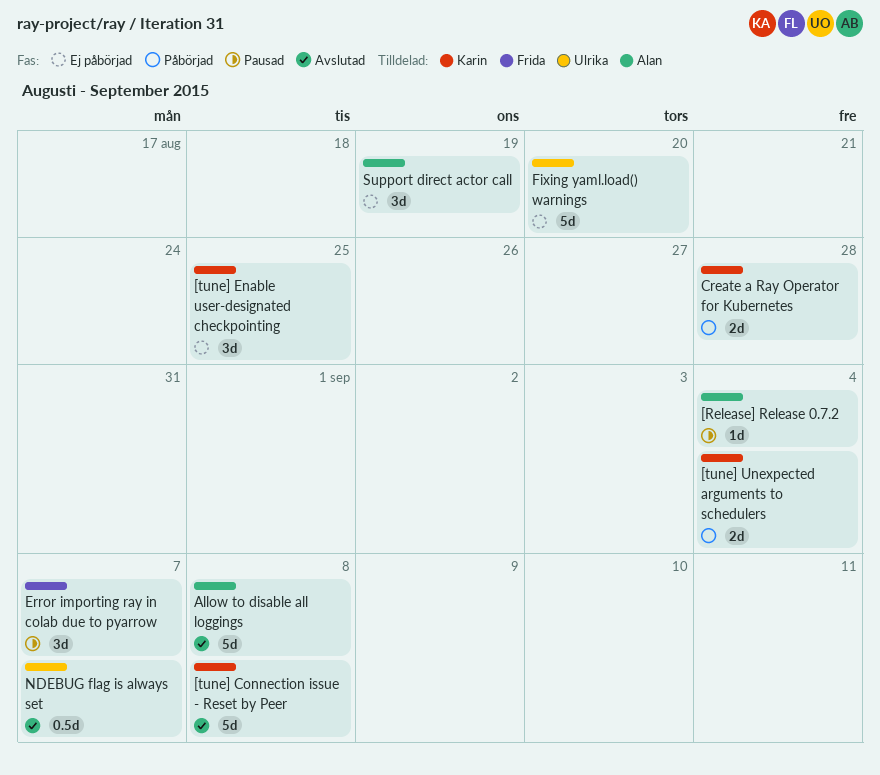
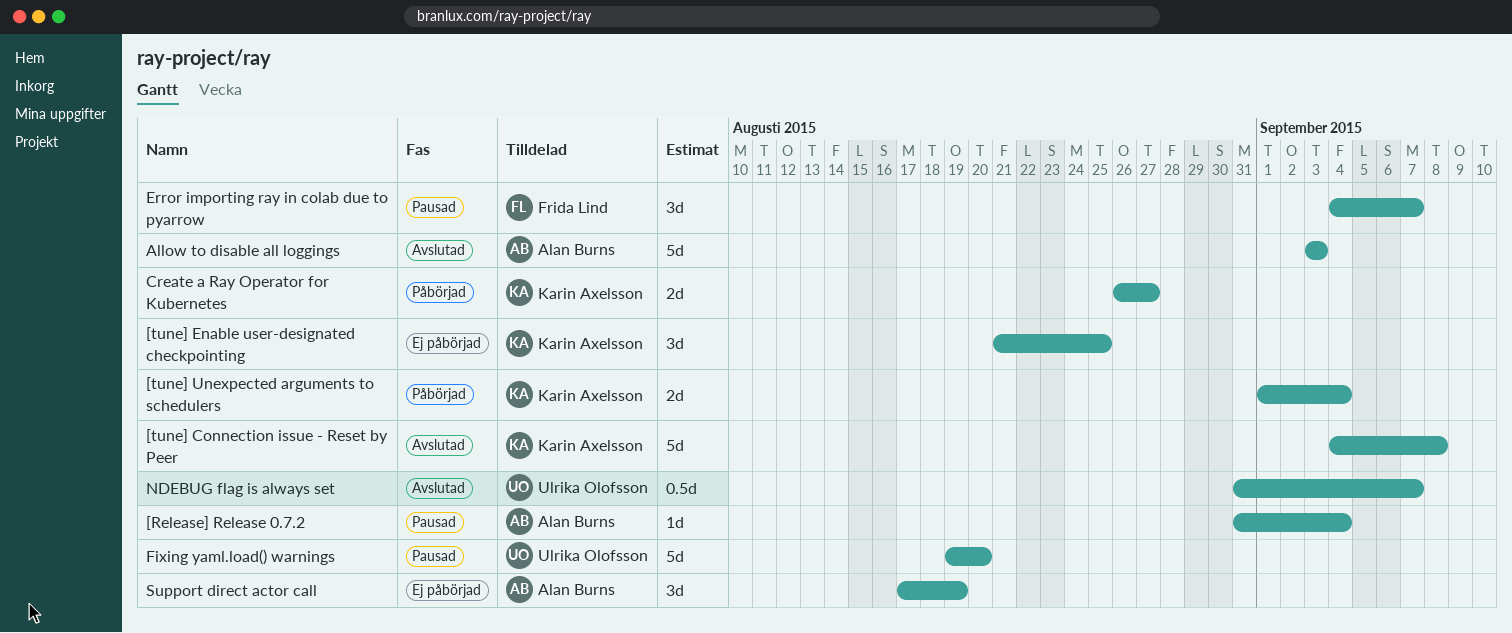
Allow to disable all loggings, due: Sep 8 -> Sep 3
Create a Ray Operator for Kubernetes, due: Aug 28 -> Aug 27
Fixing yaml.load() warnings, status: Ej påbörjad -> Pausad

